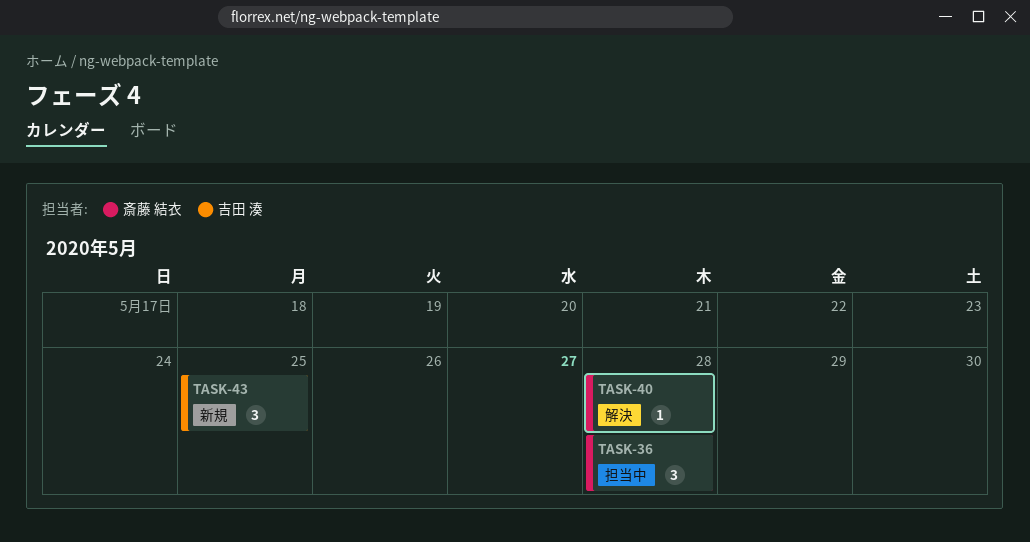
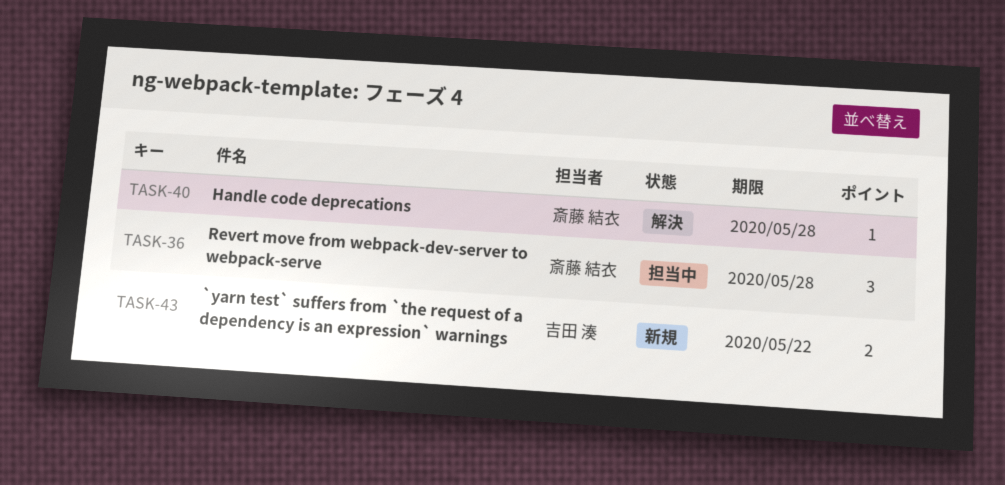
TASK-43, estimate: 3 -> 2
TASK-43, due: May 25 -> May 22

